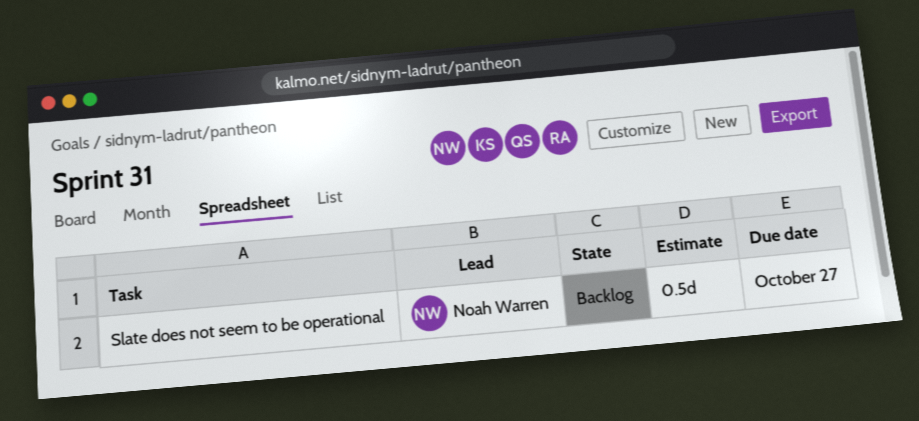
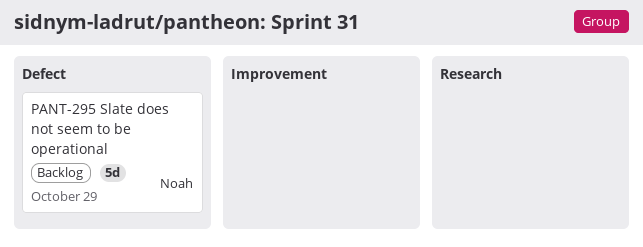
Slate does not seem to be operational, estimate: 0.5d -> 5d
Slate does not seem to be operational, due: Oct 27 -> Oct 29

